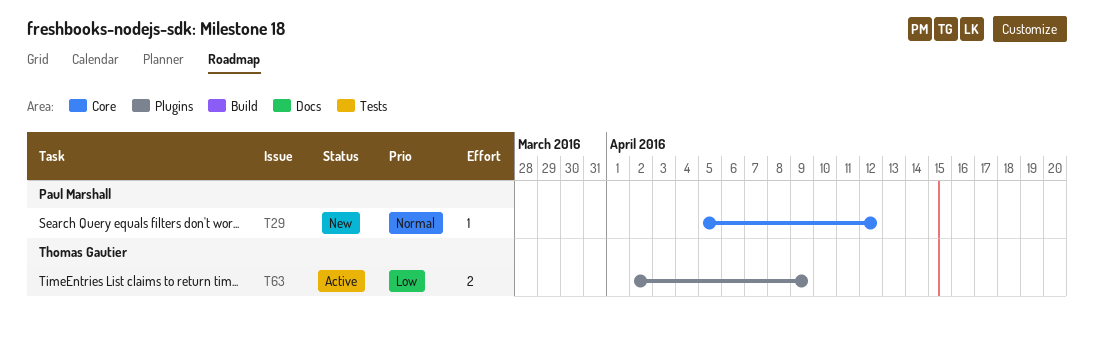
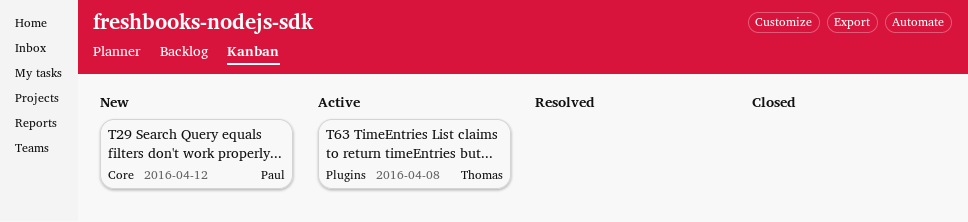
T63, due: Apr 9 -> Apr 8

